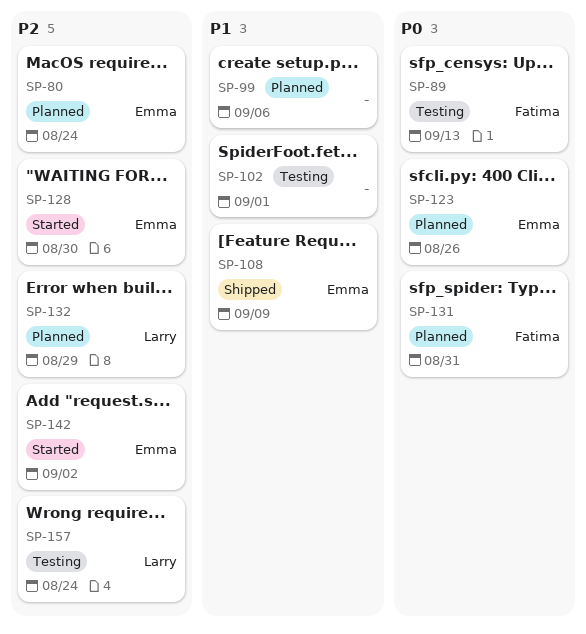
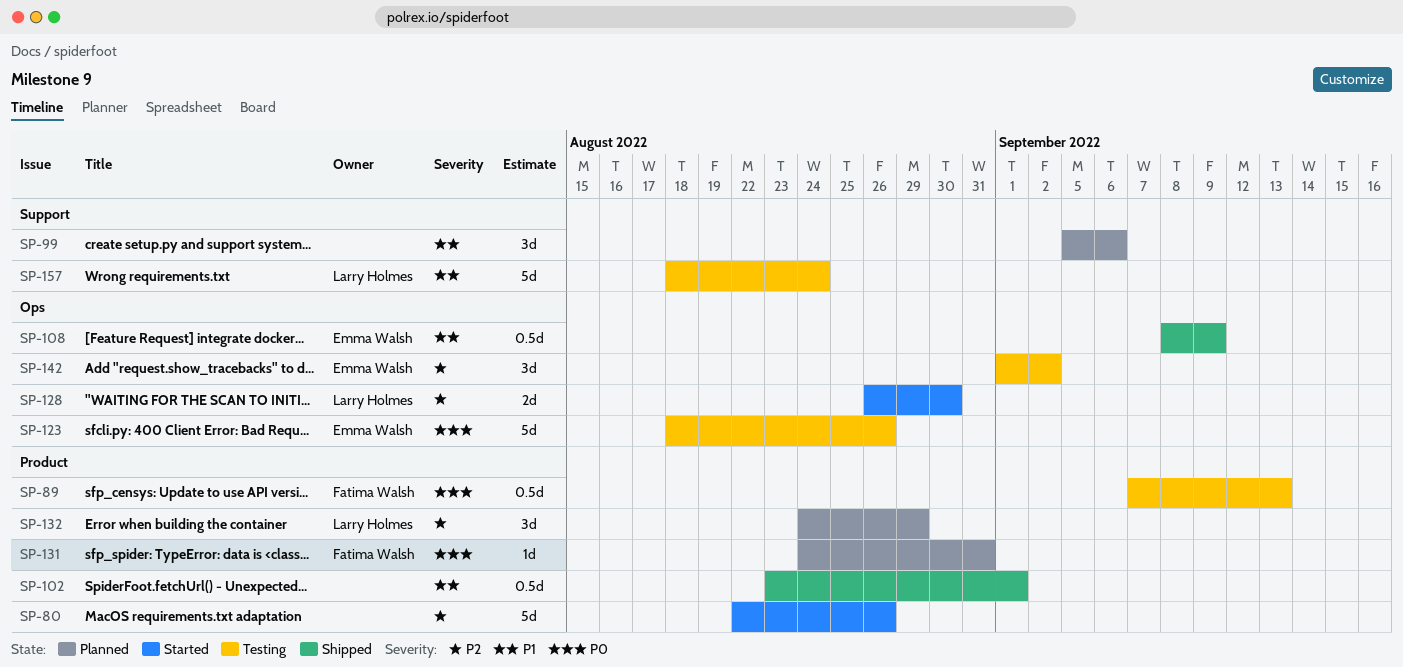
SP-80, status: Planned -> Started
SP-80, owner: Emma Walsh -> none
SP-80, due: Aug 24 -> Aug 26
SP-102, status: Testing -> Shipped
SP-123, status: Planned -> Testing
SP-128, owner: Emma Walsh -> Larry Holmes
SP-142, status: Started -> Testing
SP-157, priority: P2 -> P1

